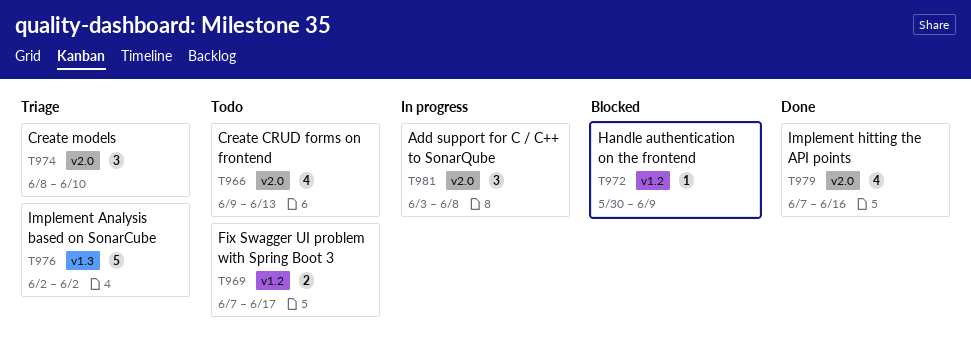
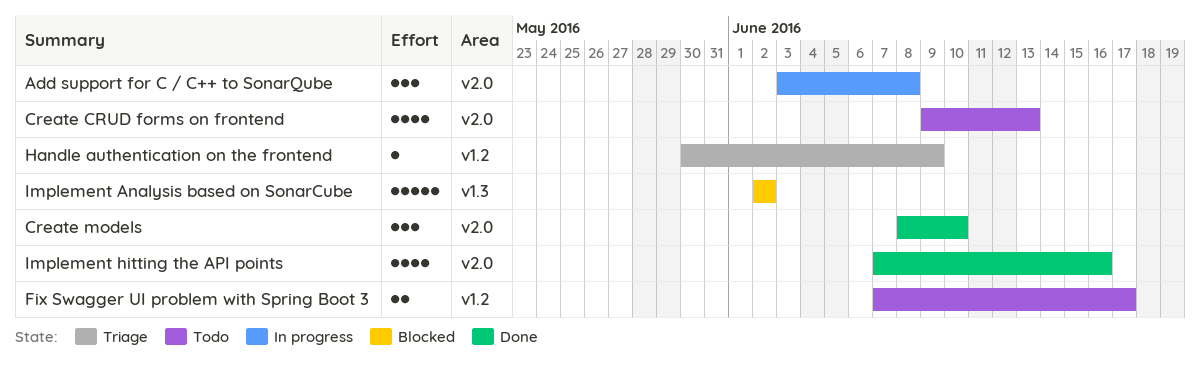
Create models, status: Triage -> Done
Handle authentication on the frontend, status: Blocked -> Triage
Implement Analysis based on SonarCube, status: Triage -> Blocked

